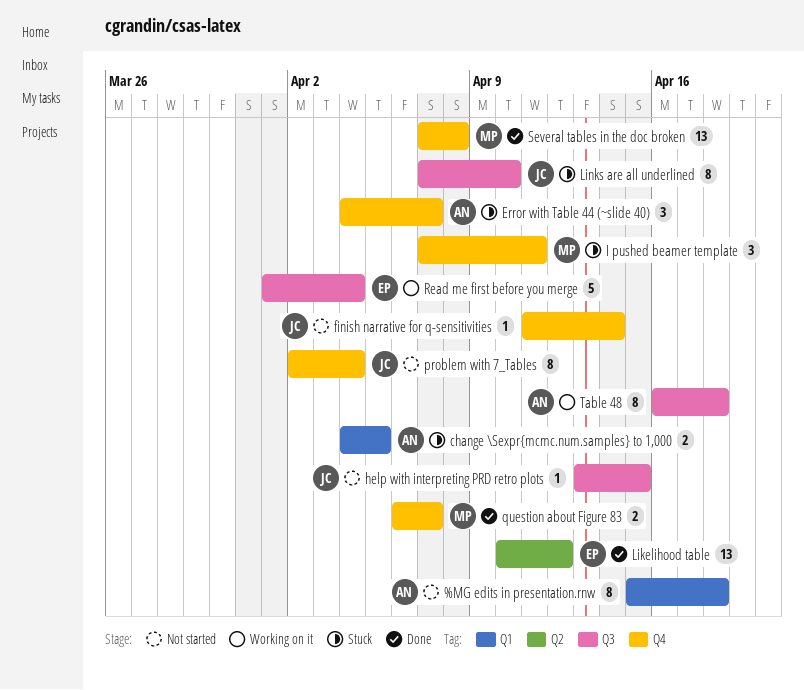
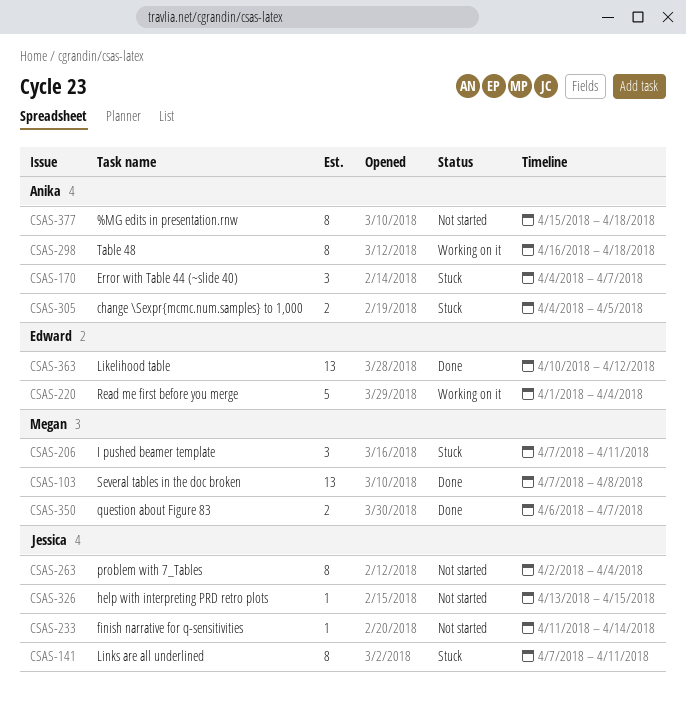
Links are all underlined, due: Apr 10 -> Apr 11

